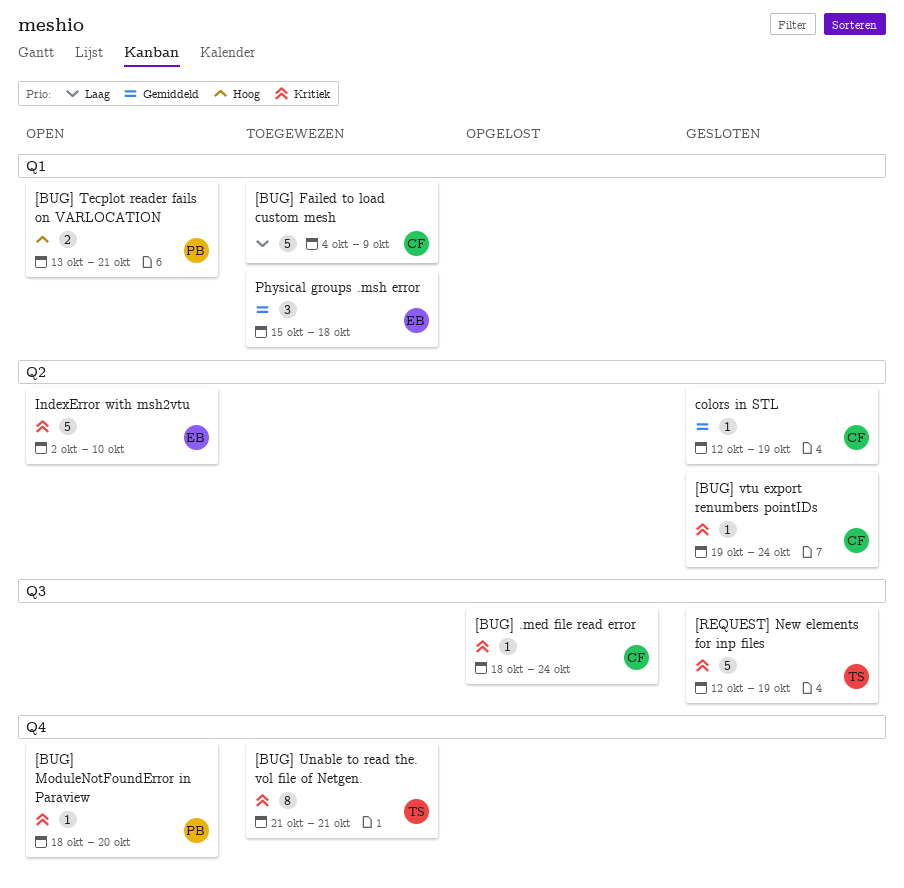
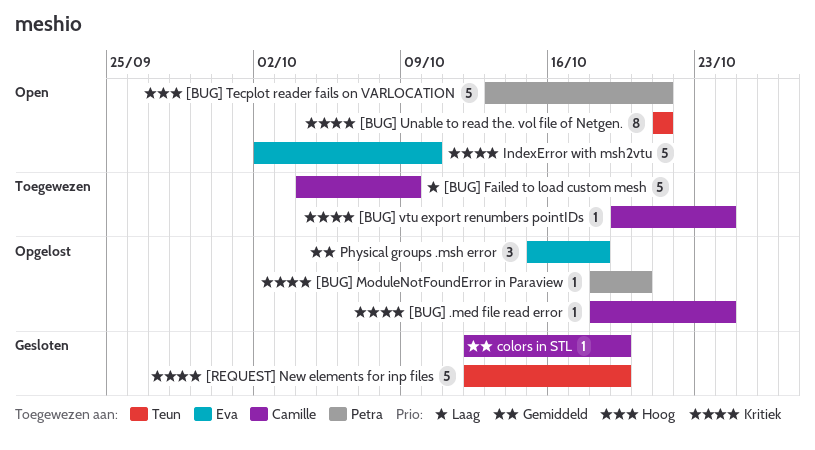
[BUG] ModuleNotFoundError in Paraview, status: Open -> Opgelost
[BUG] Tecplot reader fails on VARLOCATION, estimate: 2 -> 5
[BUG] Unable to read the. vol file of Netgen., status: Toegewezen -> Open
[BUG] vtu export renumbers pointIDs, status: Gesloten -> Toegewezen
Physical groups .msh error, status: Toegewezen -> Opgelost

